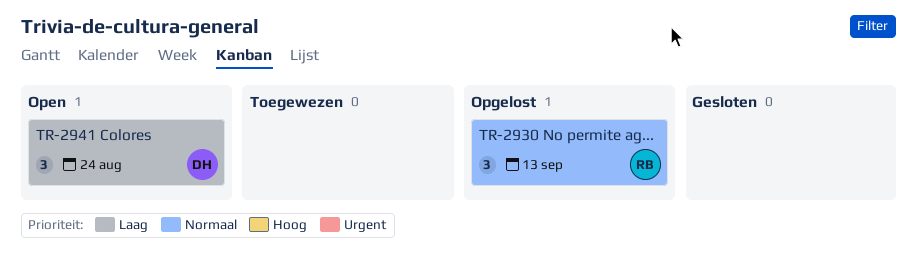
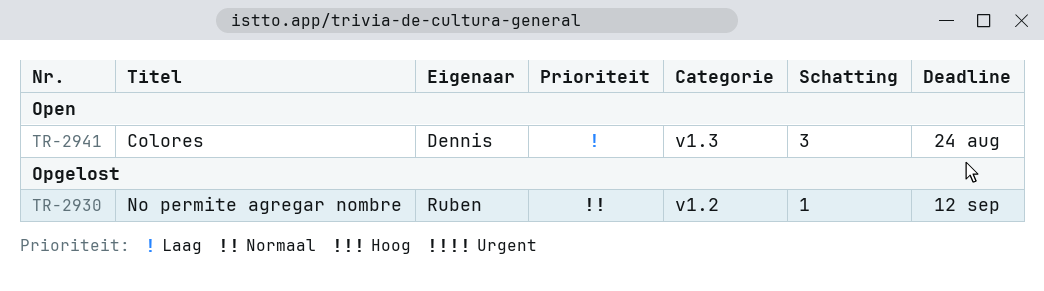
TR-2930, estimate: 3 -> 1
TR-2930, due: Sep 13 -> Sep 12

